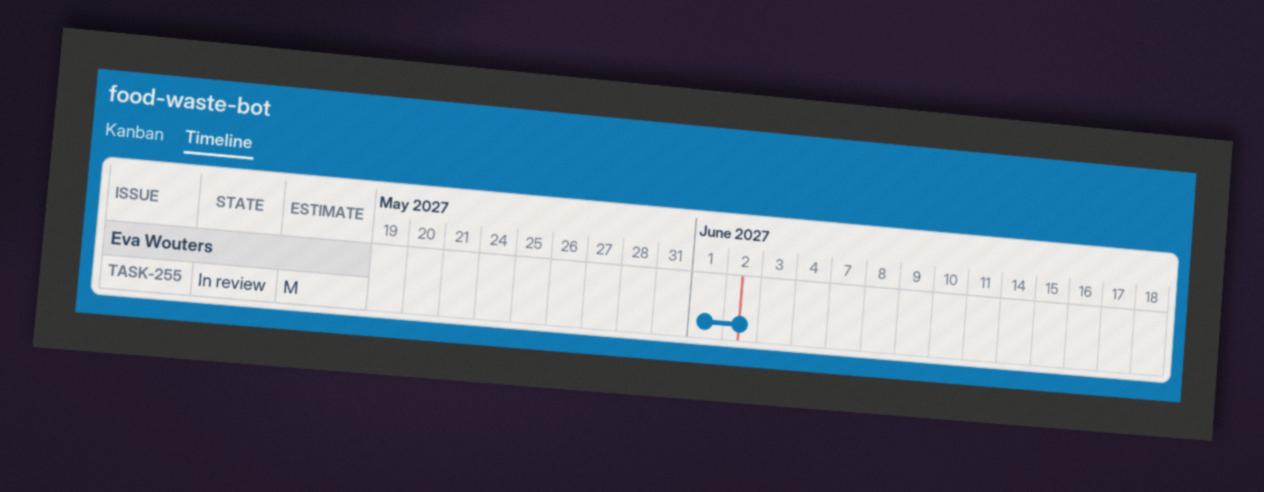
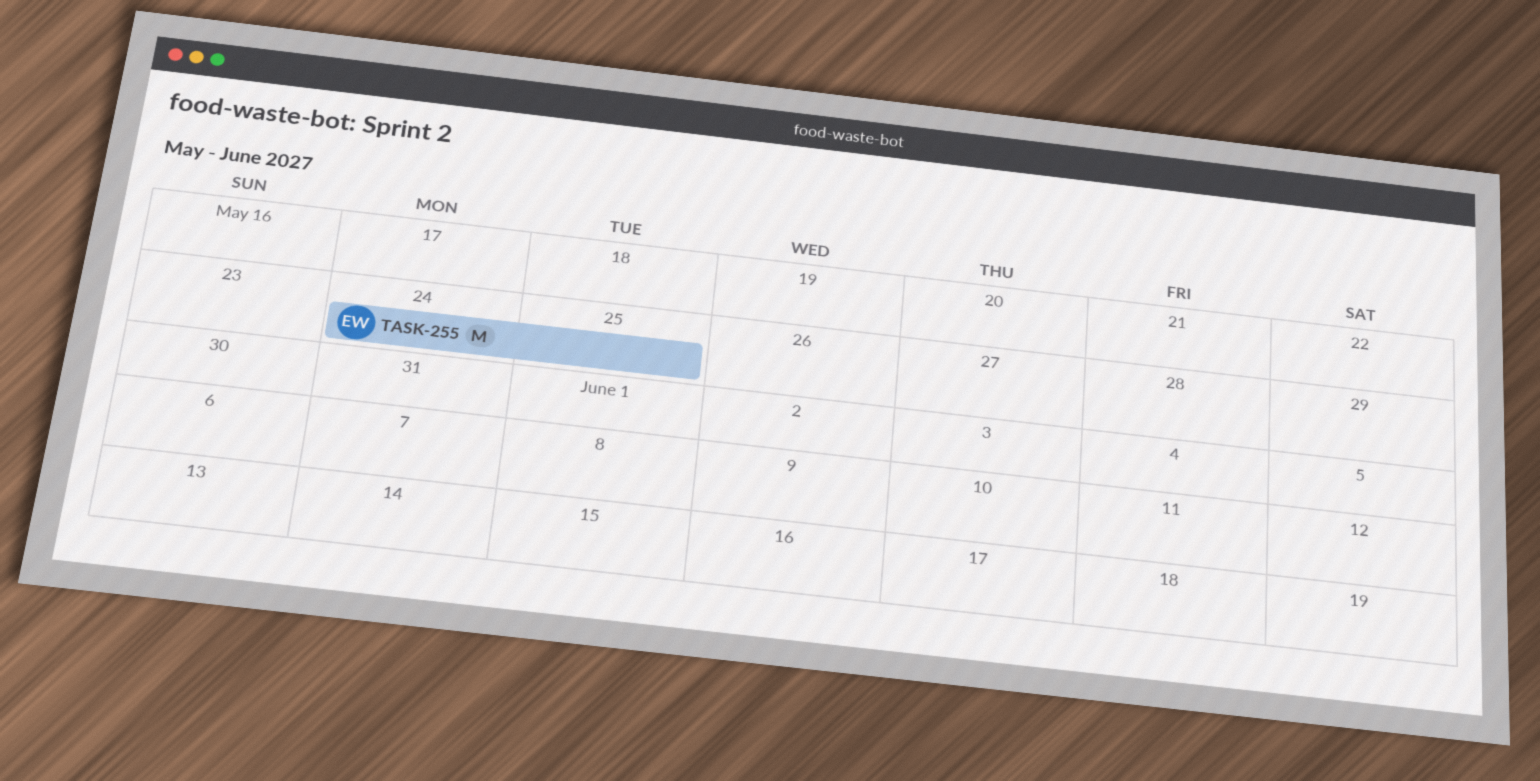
TASK-255, start: Jun 1 -> May 24
TASK-255, due: Jun 2 -> May 25

